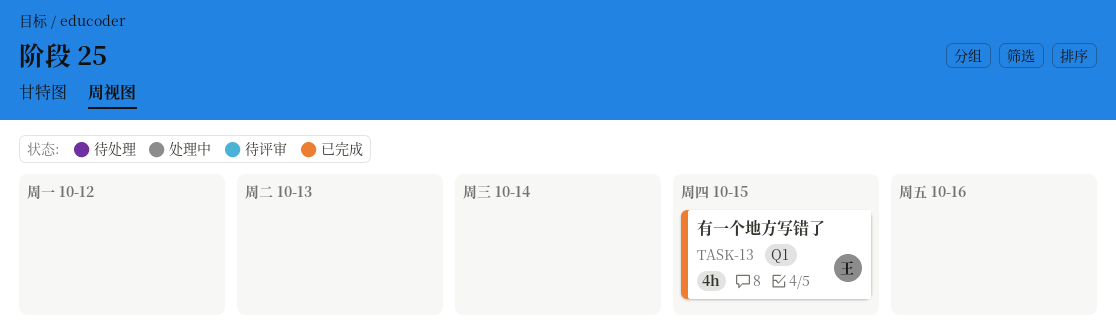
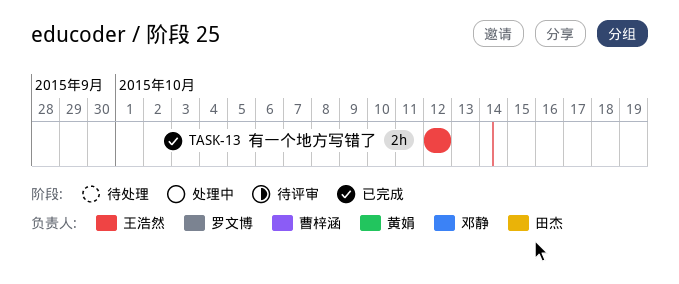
TASK-13, estimate: 4h -> 2h
TASK-13, due: Oct 15 -> Oct 12

